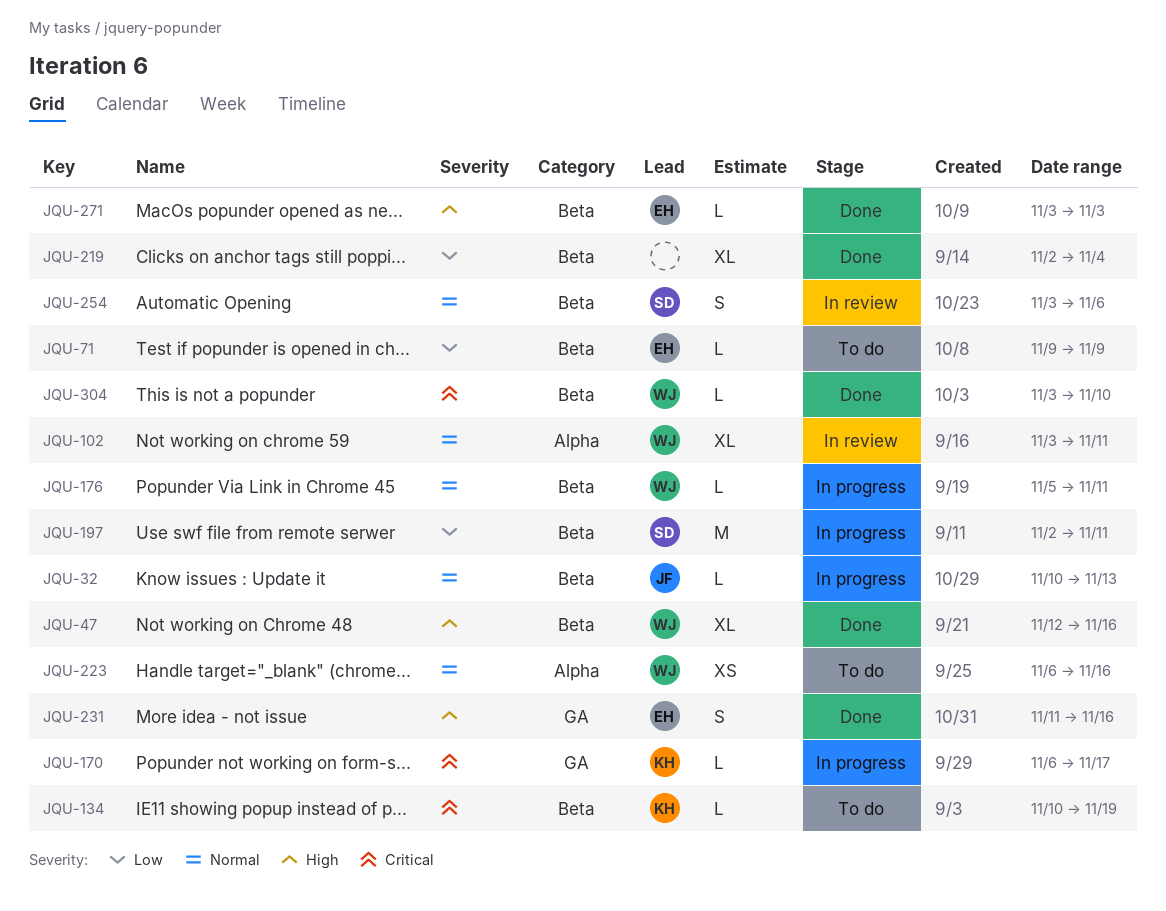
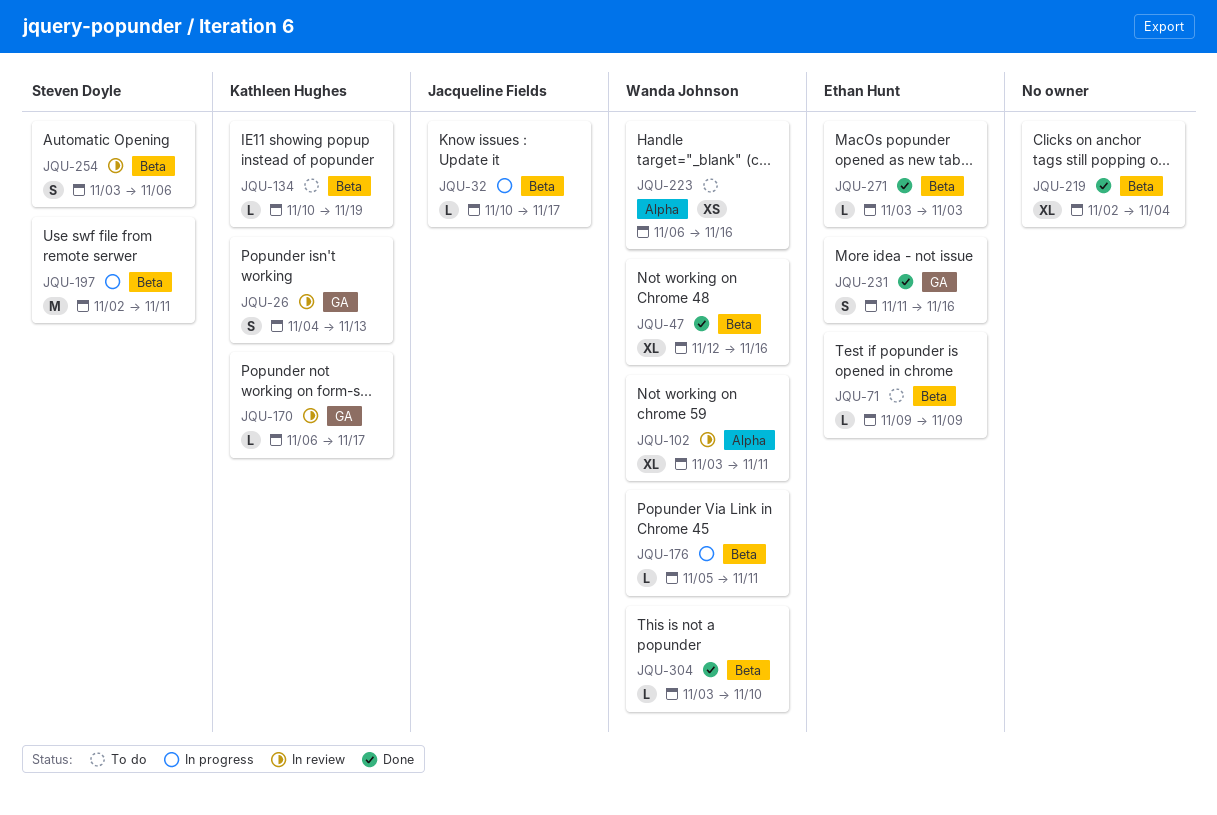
JQU-26: none -> present
JQU-32, due: Nov 13 -> Nov 17
JQU-170, status: In progress -> In review

